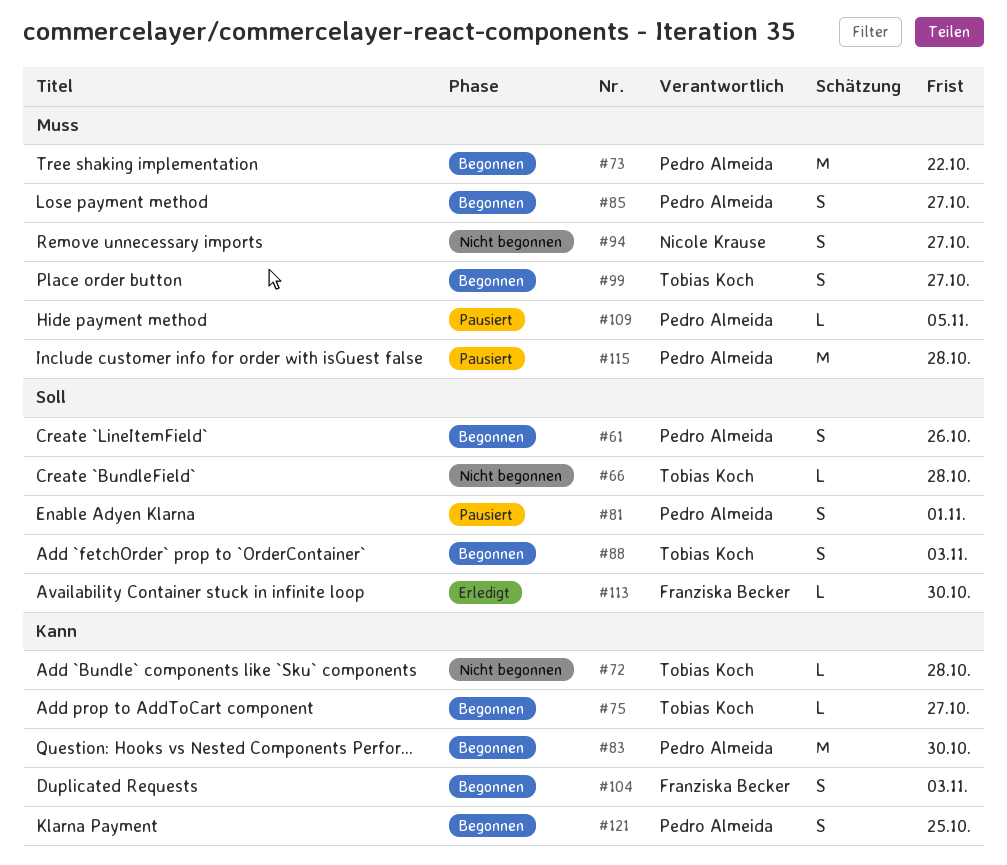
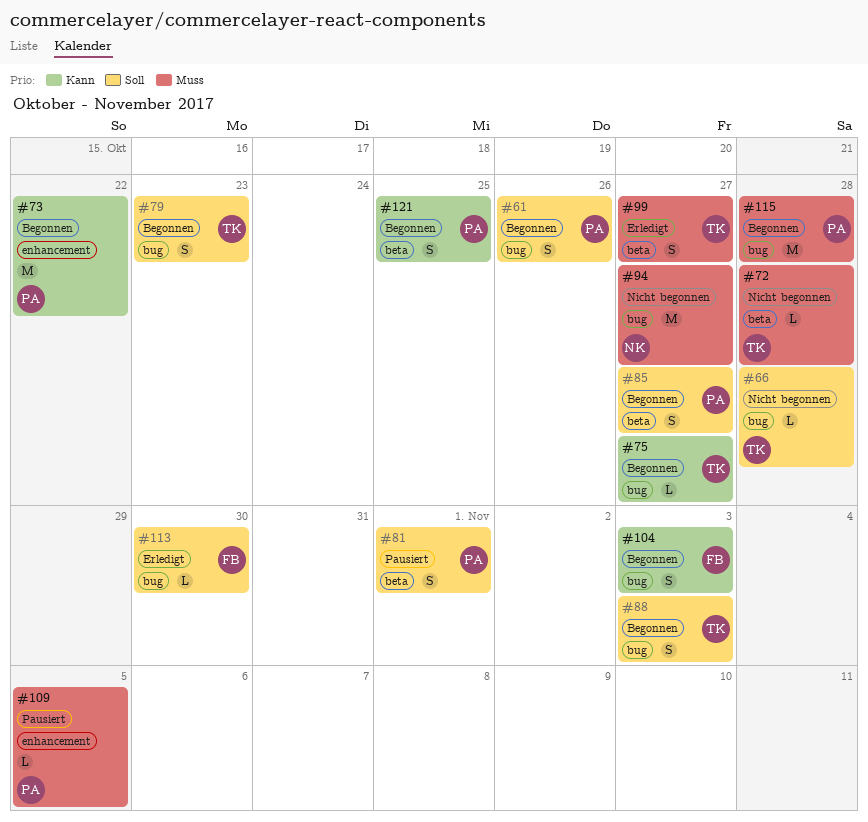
#72, priority: Kann -> Muss
#73, priority: Muss -> Kann
#79: none -> present
#83: present -> none
#85, priority: Muss -> Soll
#94, estimate: S -> M
#99, status: Begonnen -> Erledigt
#115, status: Pausiert -> Begonnen

